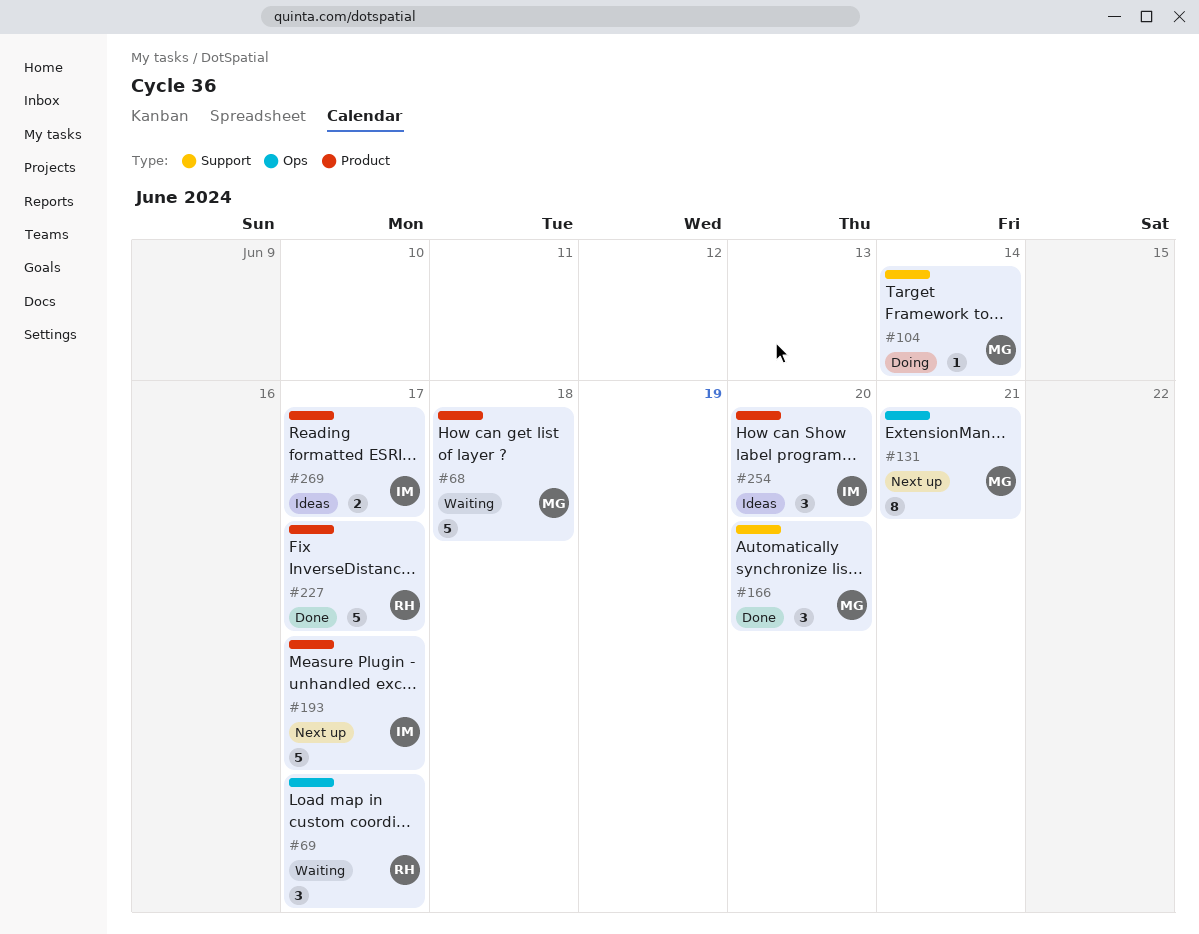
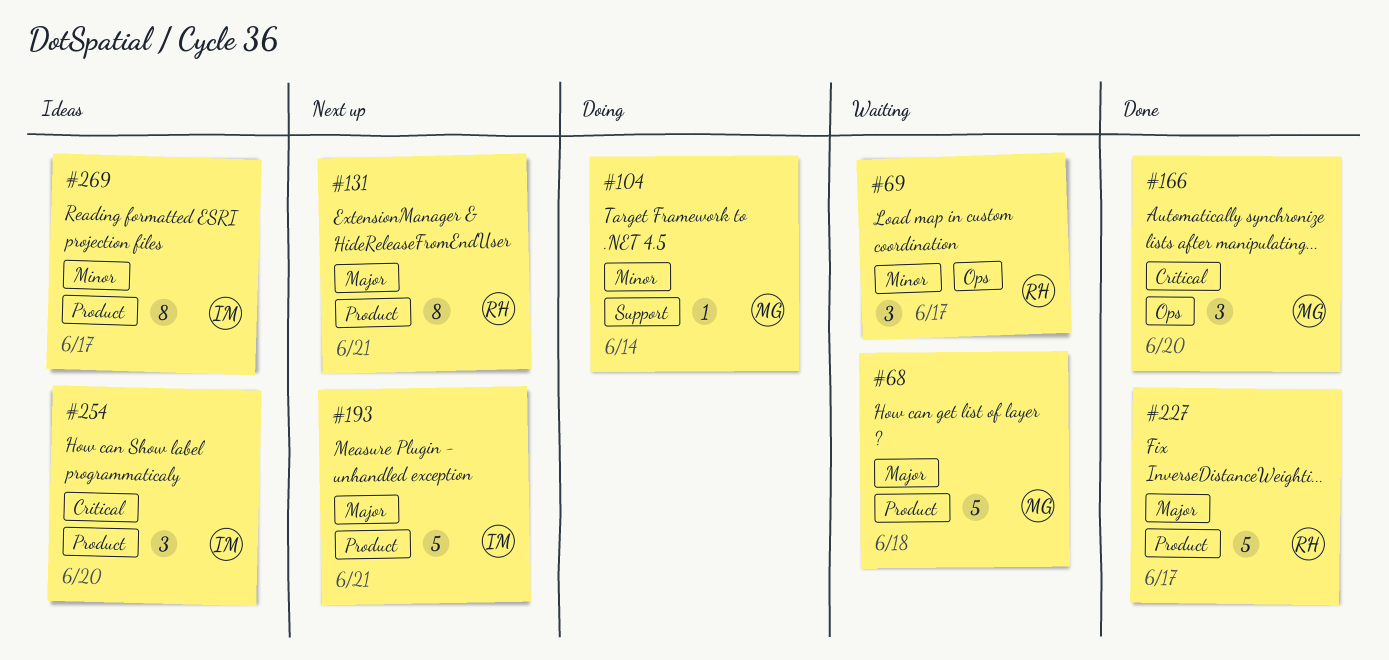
#131, owner: MG -> RH
#131, label: Ops -> Product
#166, label: Support -> Ops
#193, due: Jun 17 -> Jun 21
#269, estimate: 2 -> 8

